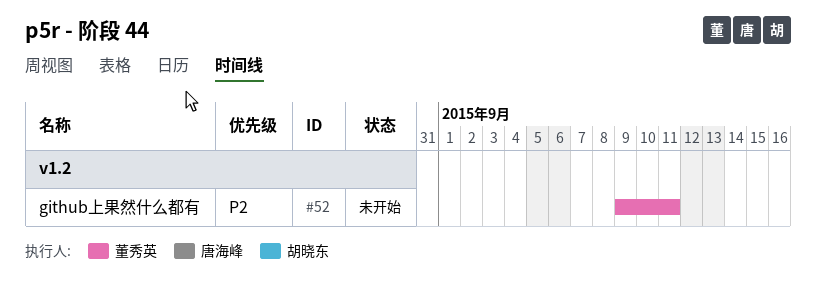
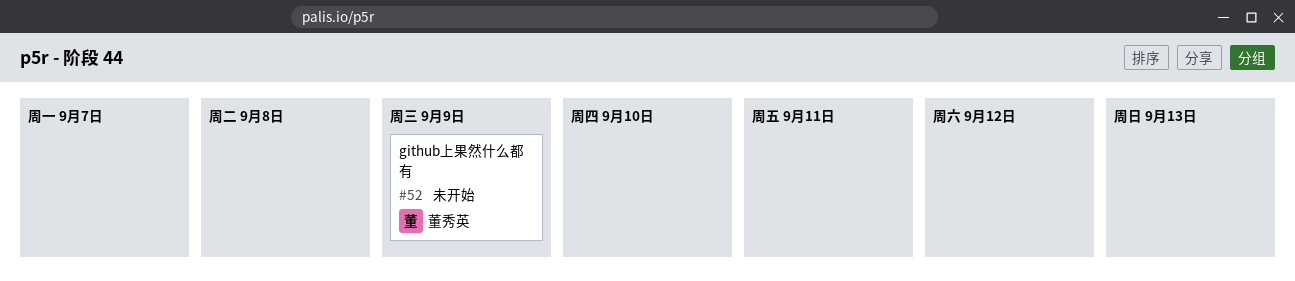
#52, due: Sep 11 -> Sep 9

